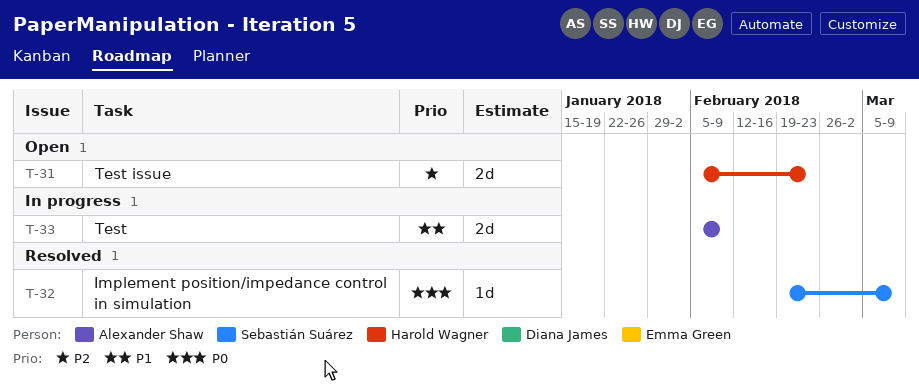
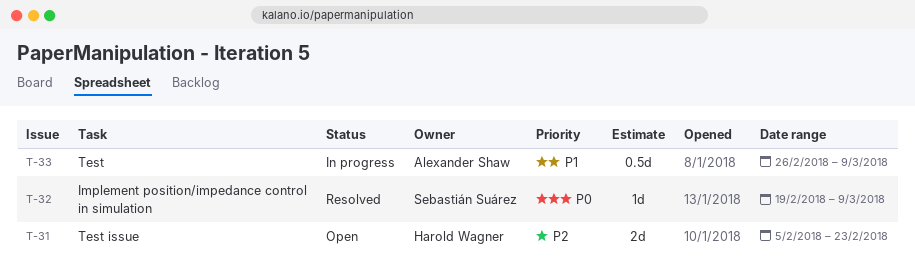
T-33, estimate: 2d -> 0.5d
T-33, start: Feb 5 -> Feb 26
T-33, due: Feb 9 -> Mar 9

